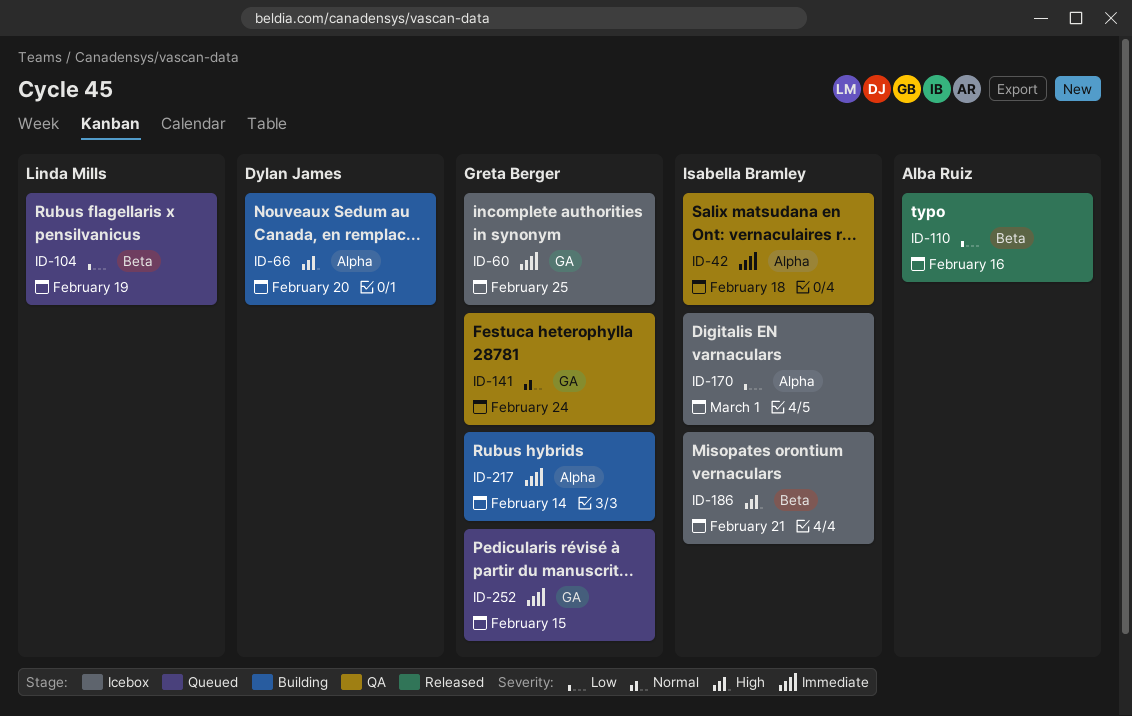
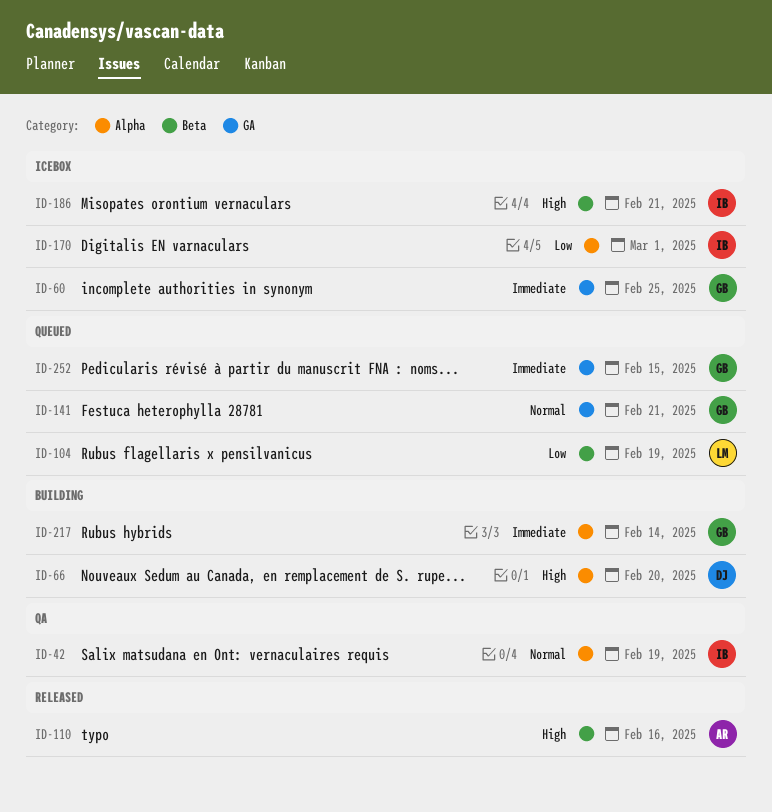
ID-42, priority: Immediate -> Normal
ID-42, due: Feb 18 -> Feb 19
ID-110, priority: Low -> High
ID-141, status: QA -> Queued
ID-141, due: Feb 24 -> Feb 21

